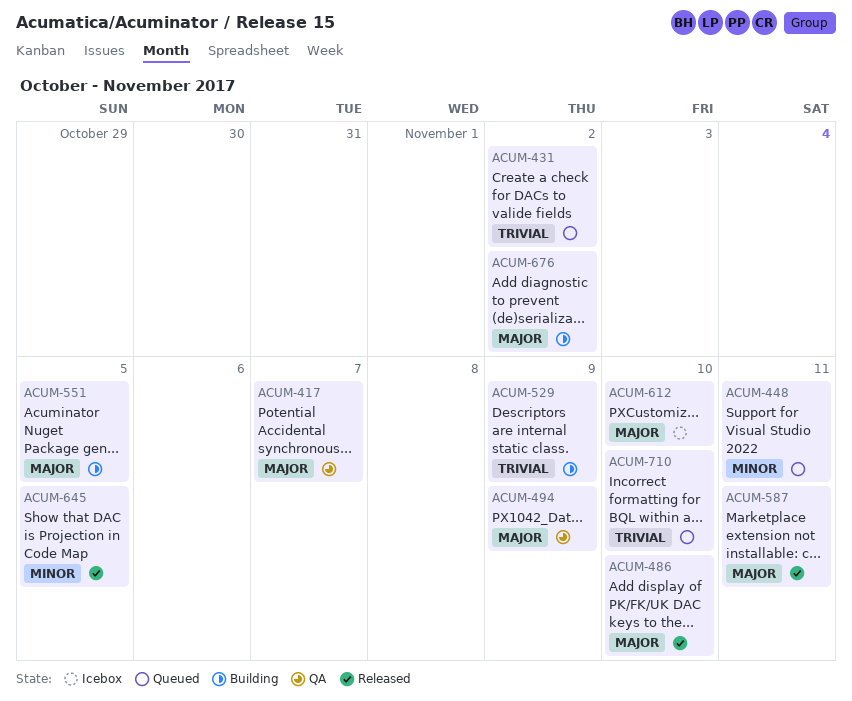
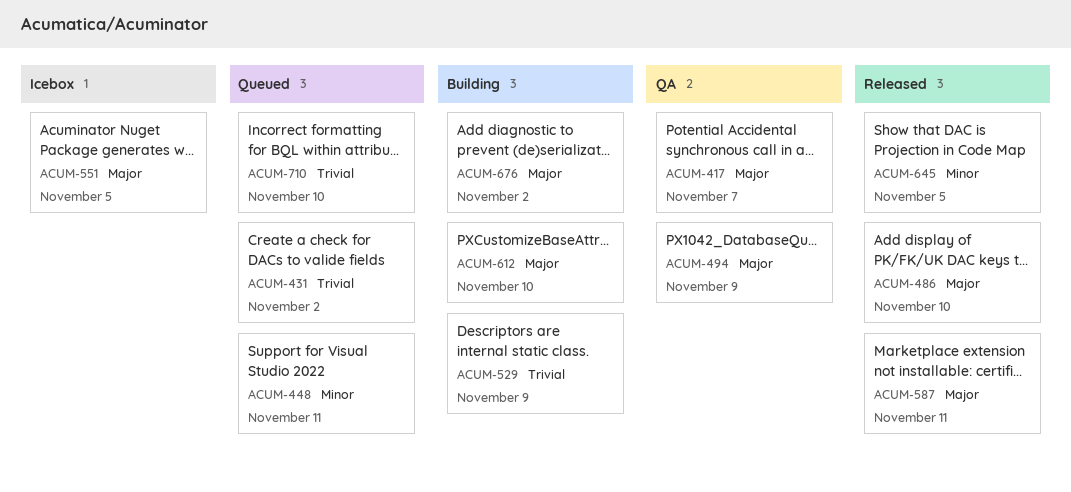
ACUM-551, status: Building -> Icebox
ACUM-612, status: Icebox -> Building

